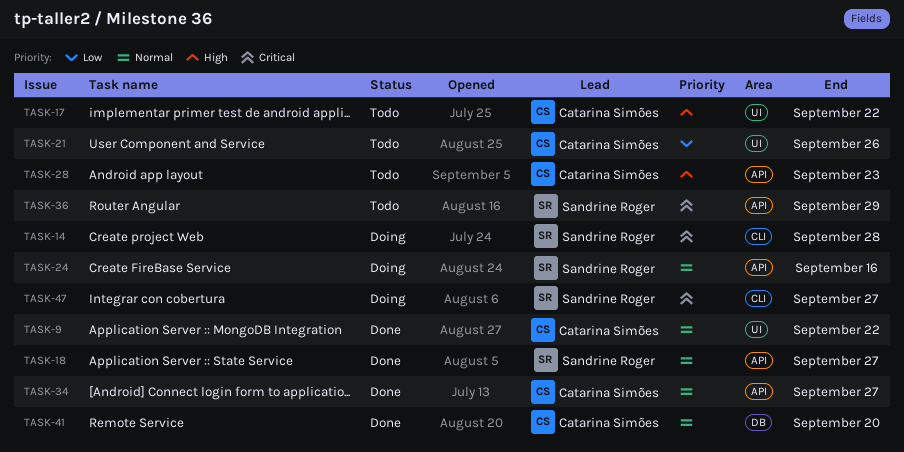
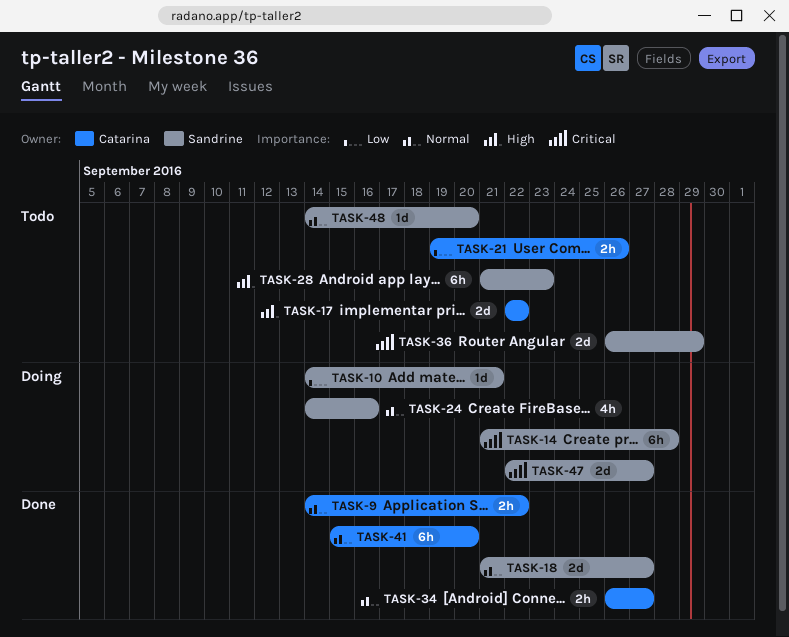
TASK-10: none -> present
TASK-28, owner: Catarina Simões -> Sandrine Roger
TASK-48: none -> present

